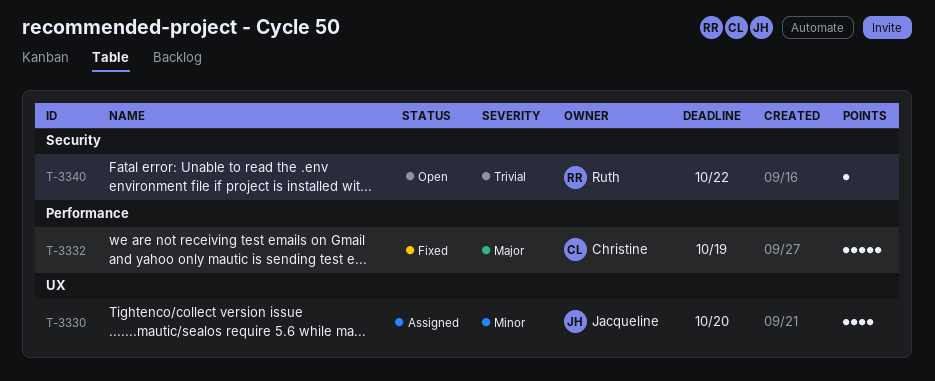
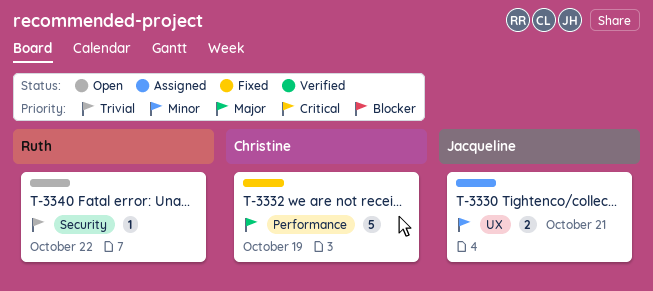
T-3330, estimate: 4 -> 2
T-3330, due: Oct 20 -> Oct 21

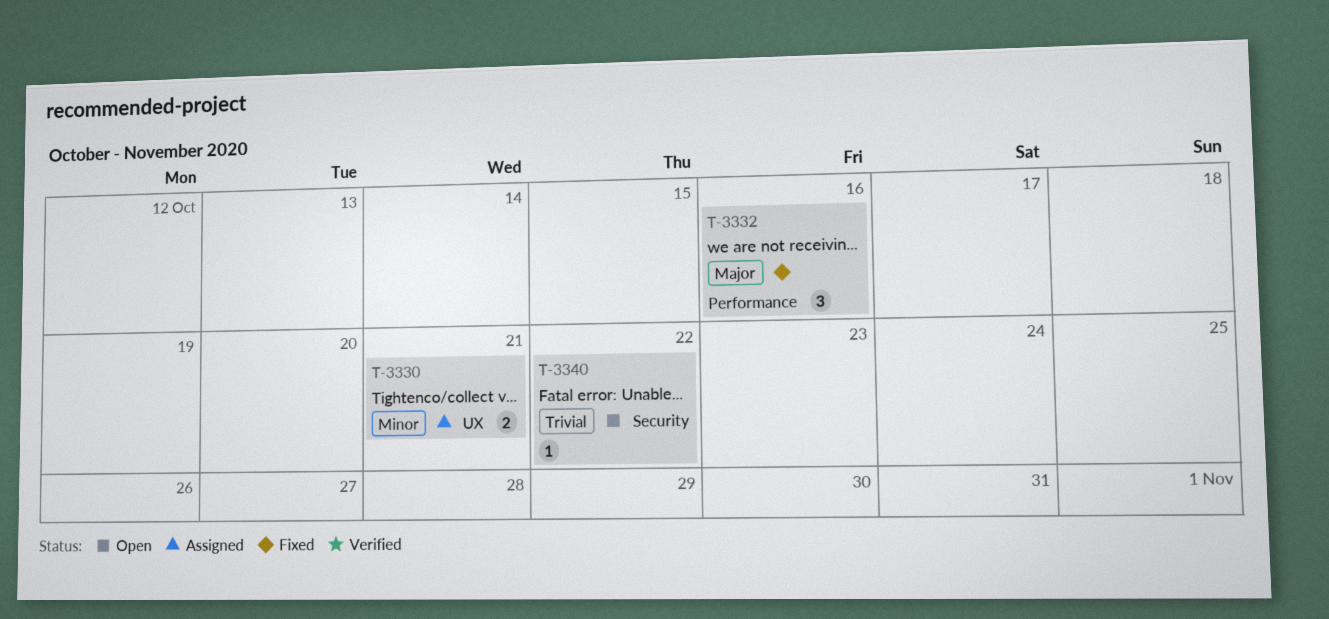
T-3332, estimate: 5 -> 3
T-3332, due: Oct 19 -> Oct 16

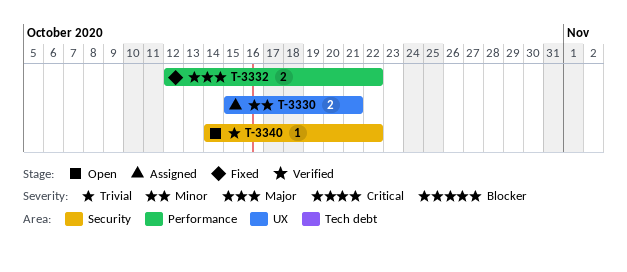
T-3332, estimate: 3 -> 2
T-3332, due: Oct 16 -> Oct 22

